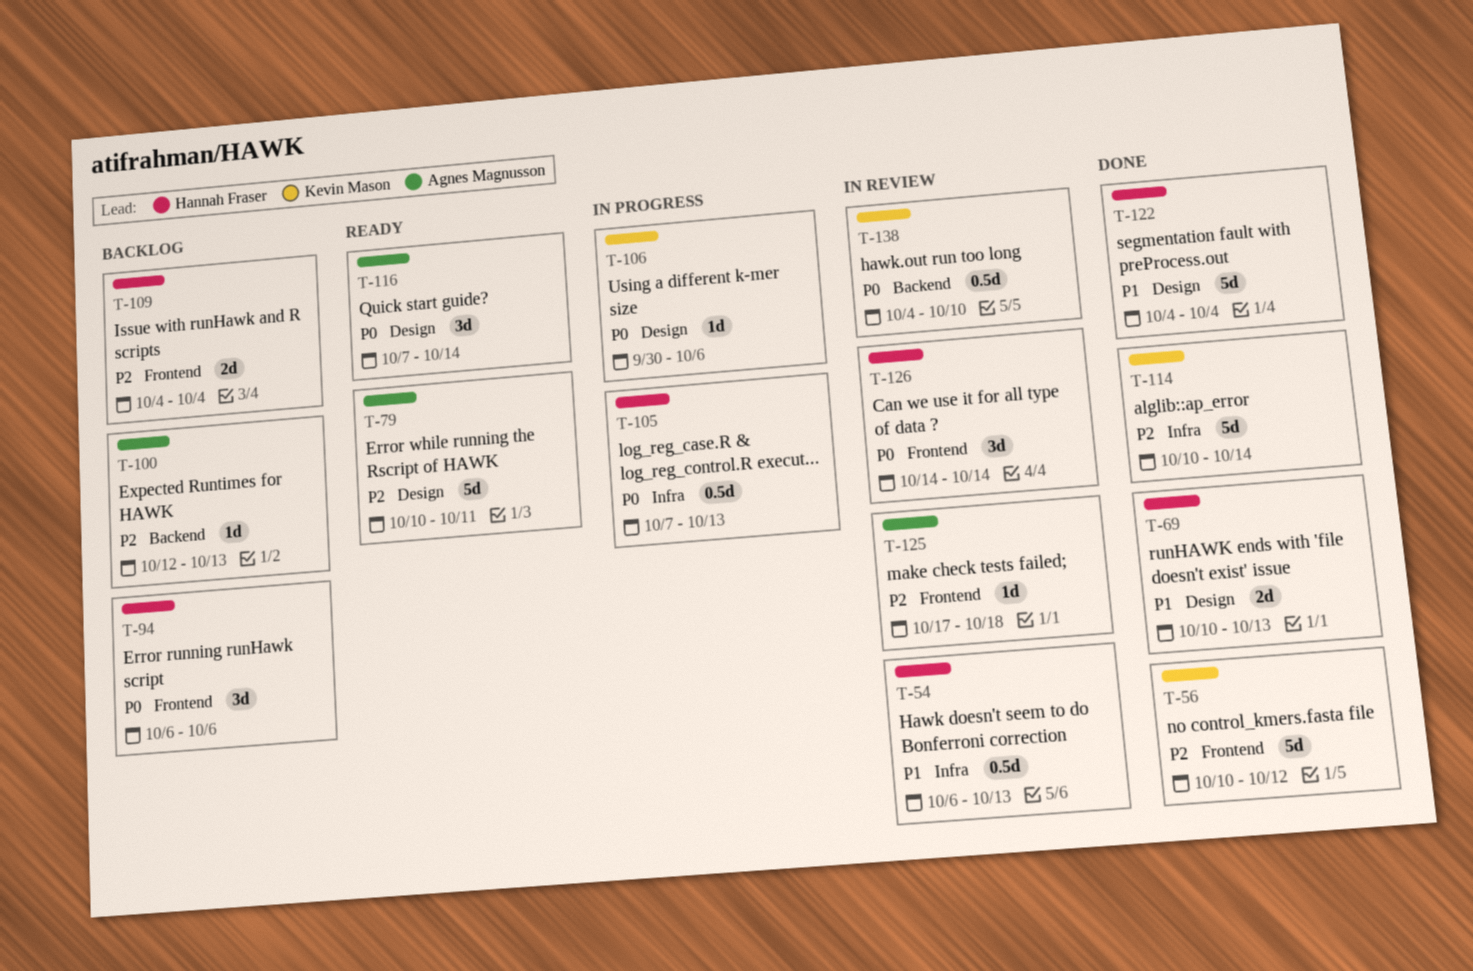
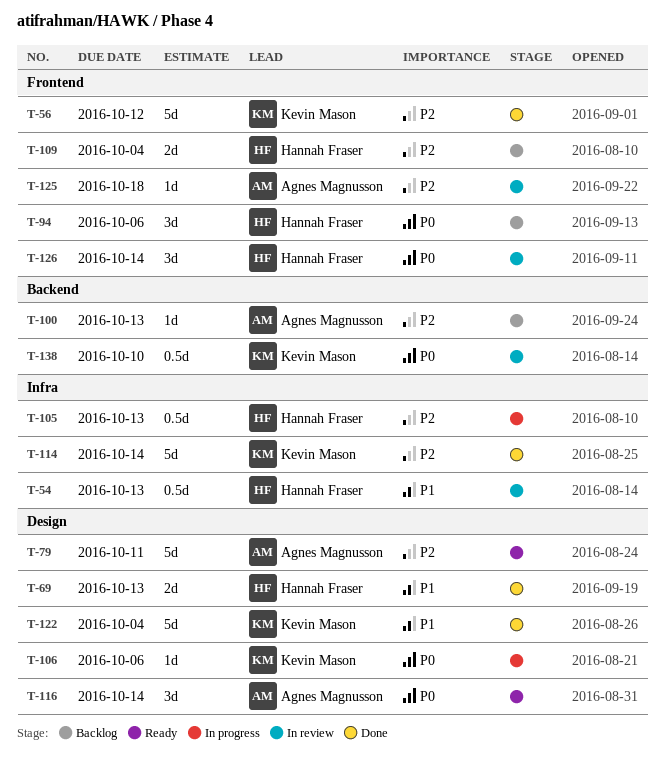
T-105, priority: P0 -> P2
T-122, owner: Hannah Fraser -> Kevin Mason

